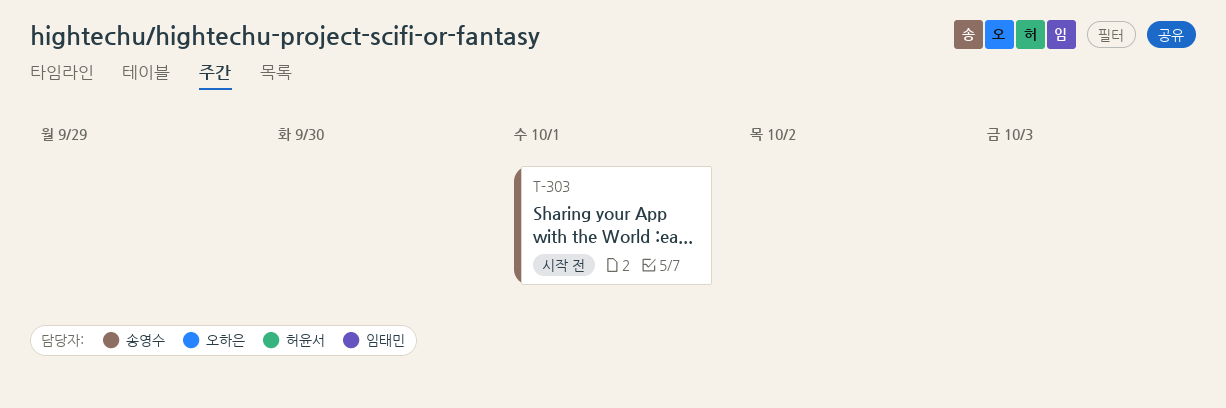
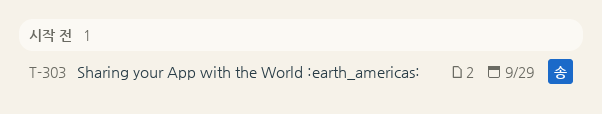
T-303, due: Oct 1 -> Sep 29

